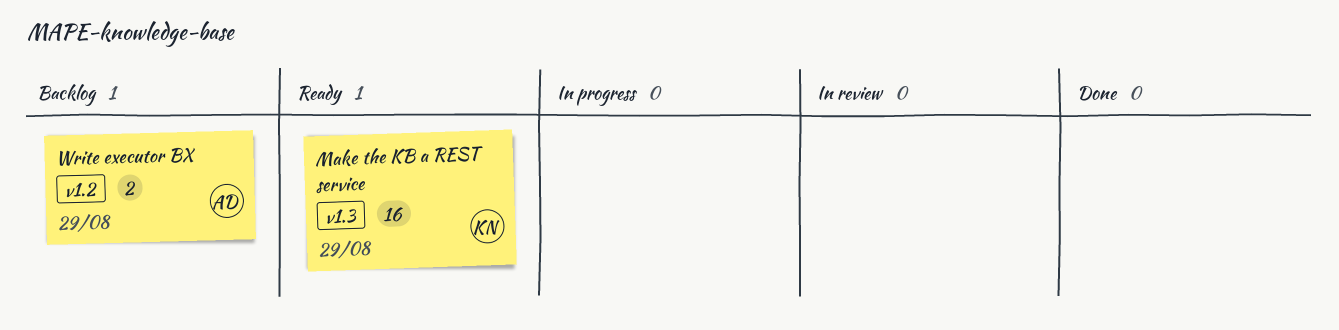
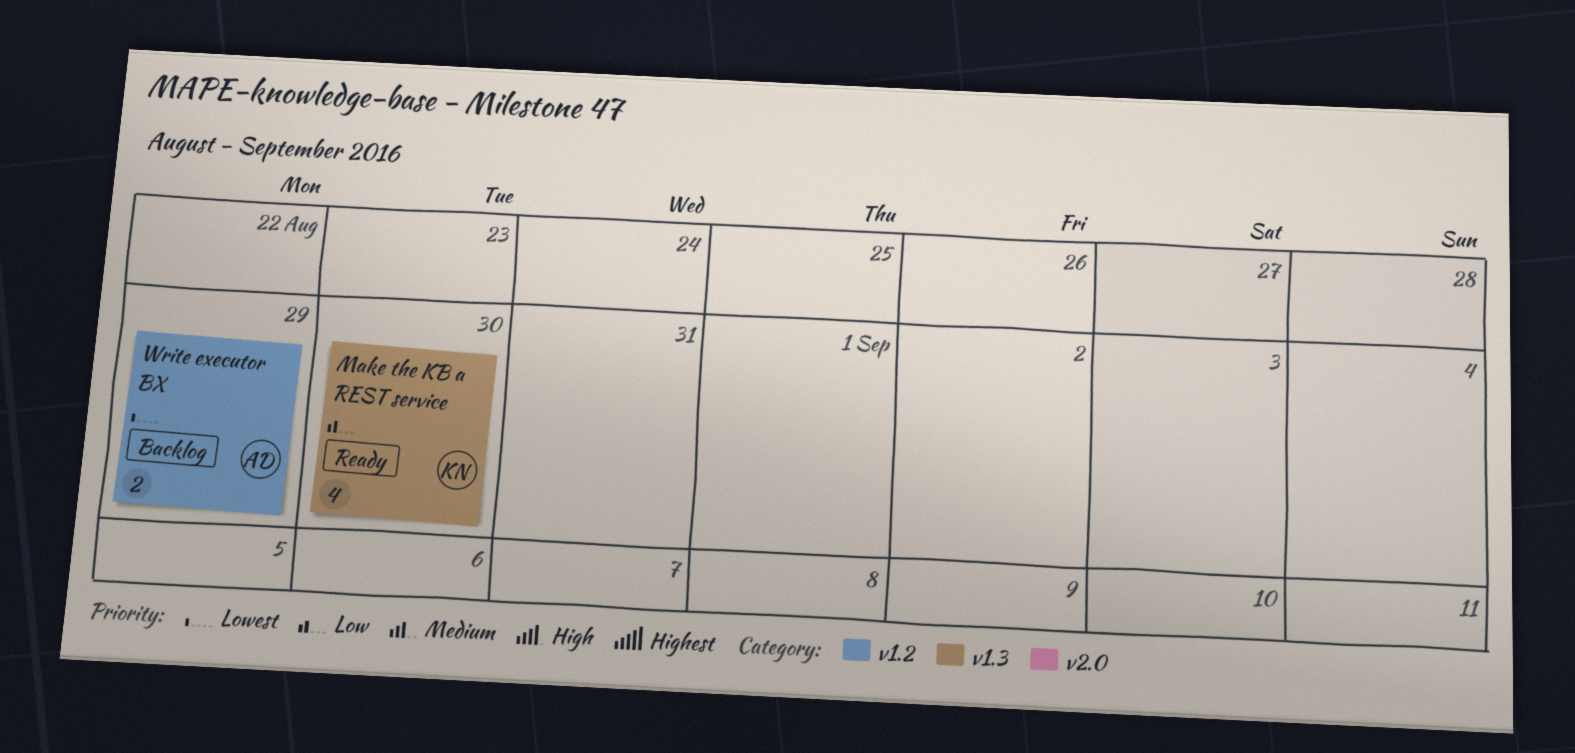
Make the KB a REST service, estimate: 16 -> 4
Make the KB a REST service, due: Aug 29 -> Aug 30

